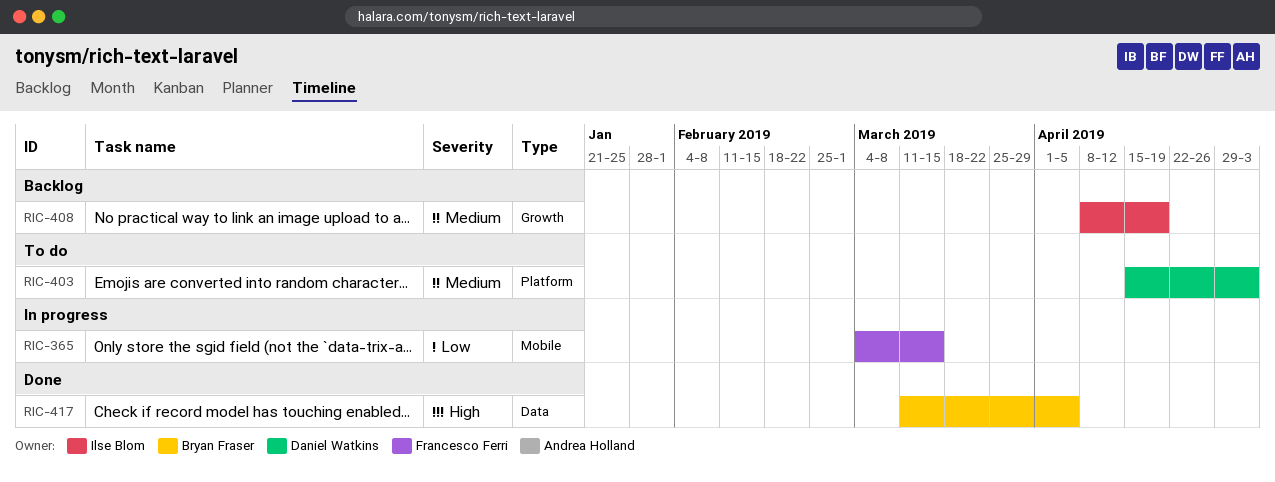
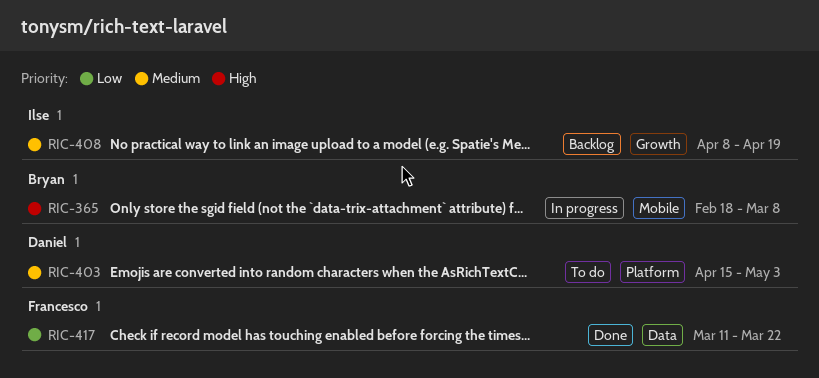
RIC-365, owner: Francesco Ferri -> Bryan Fraser
RIC-365, priority: Low -> High
RIC-365, start: Mar 4 -> Feb 18
RIC-365, due: Mar 15 -> Mar 8
RIC-417, owner: Bryan Fraser -> Francesco Ferri
RIC-417, priority: High -> Low
RIC-417, due: Apr 5 -> Mar 22

